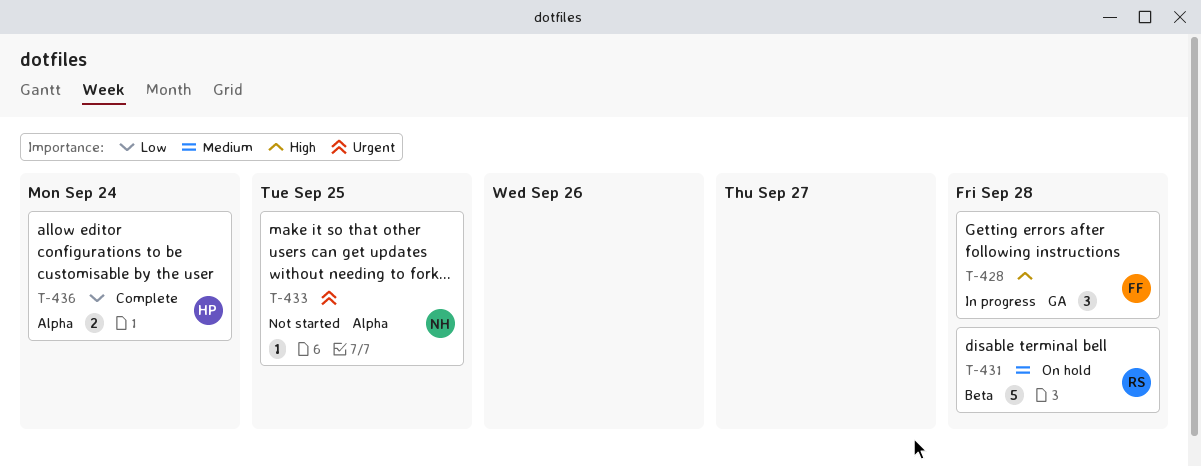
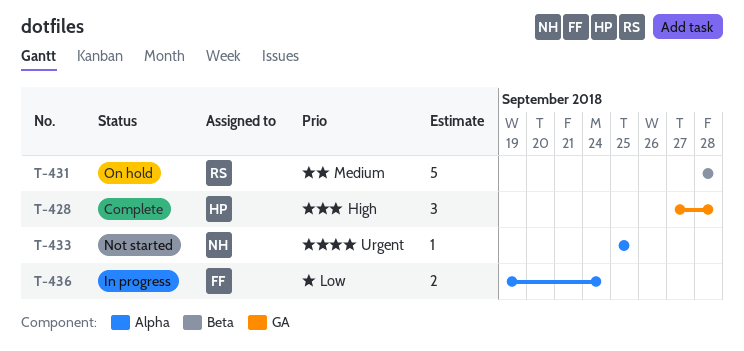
T-428, status: In progress -> Complete
T-428, owner: FF -> HP
T-436, status: Complete -> In progress
T-436, owner: HP -> FF

